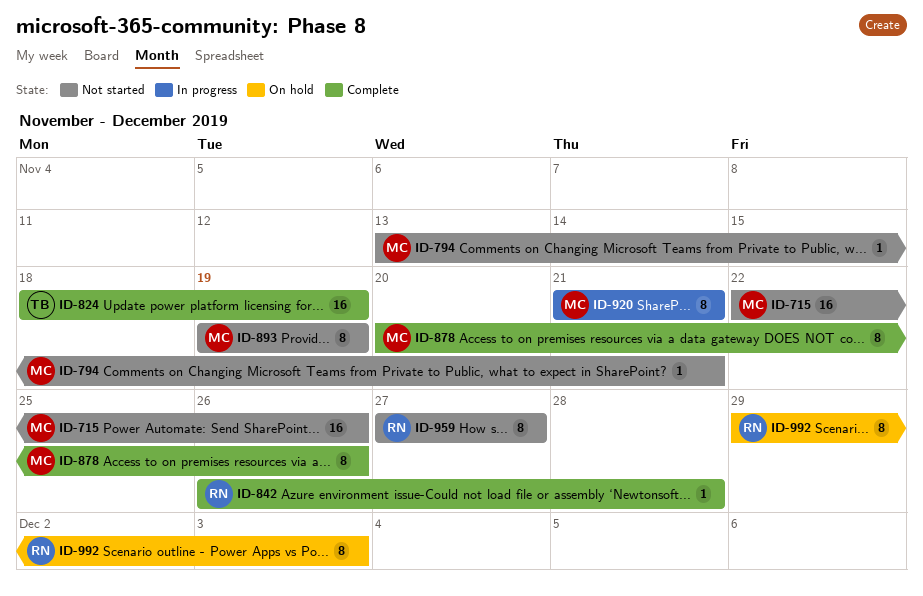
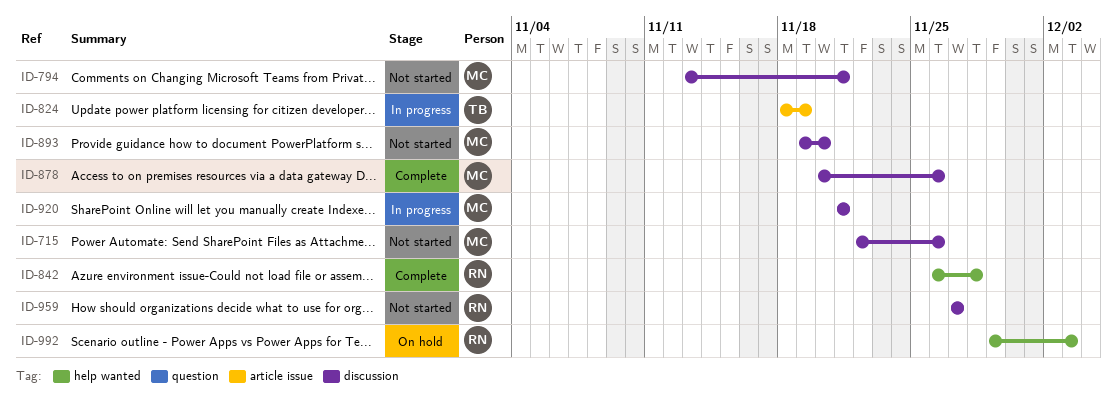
ID-824, status: Complete -> In progress
ID-893, due: Nov 19 -> Nov 20

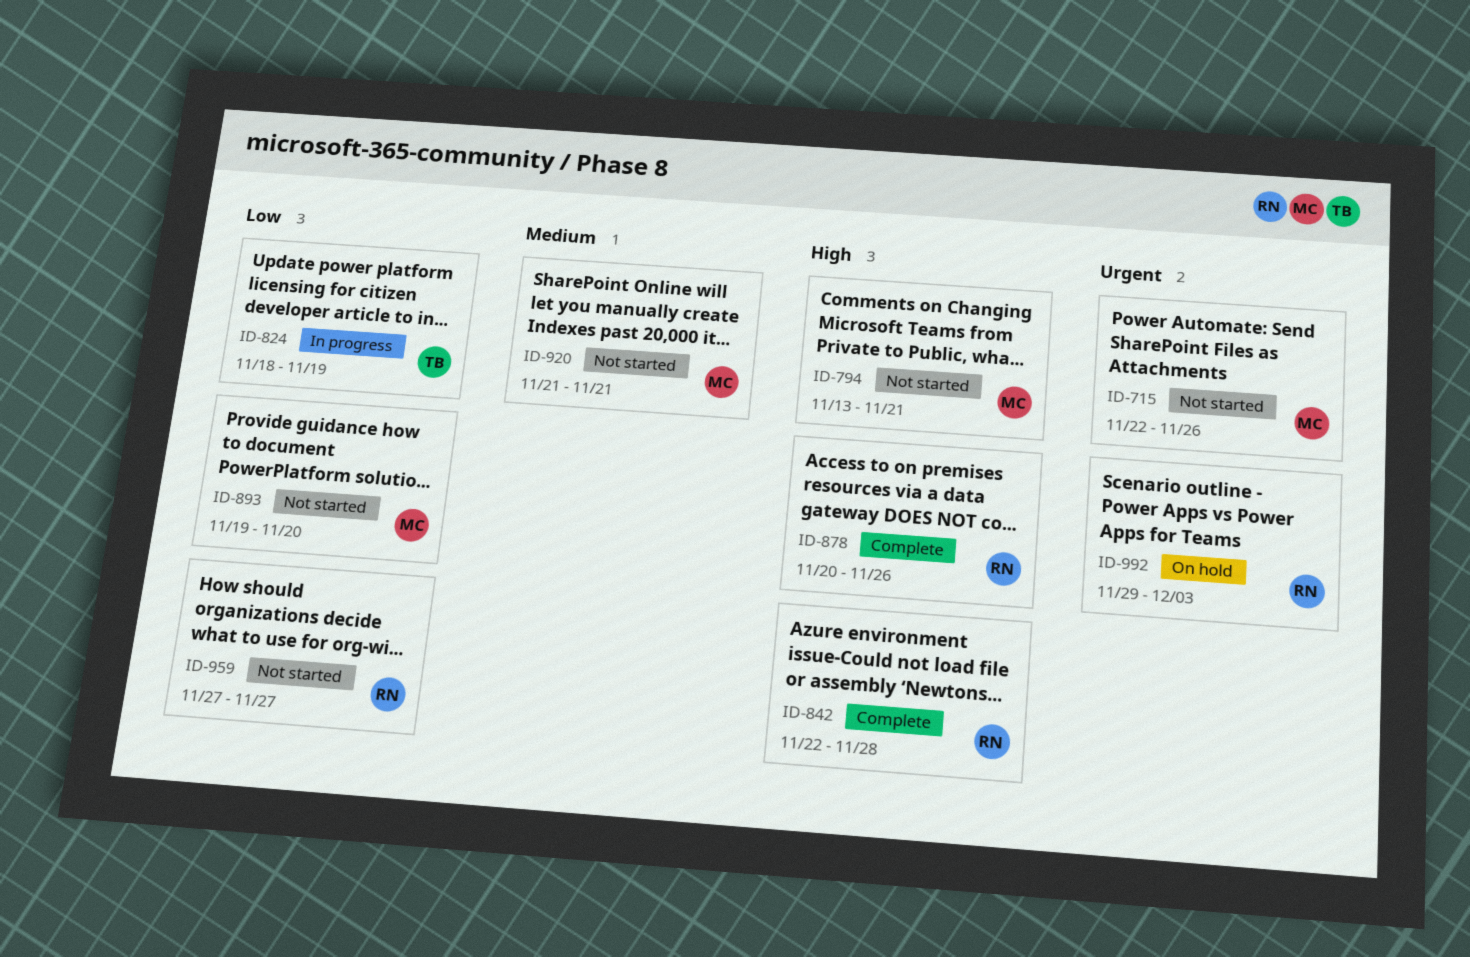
ID-842, start: Nov 26 -> Nov 22
ID-878, owner: MC -> RN
ID-920, status: In progress -> Not started

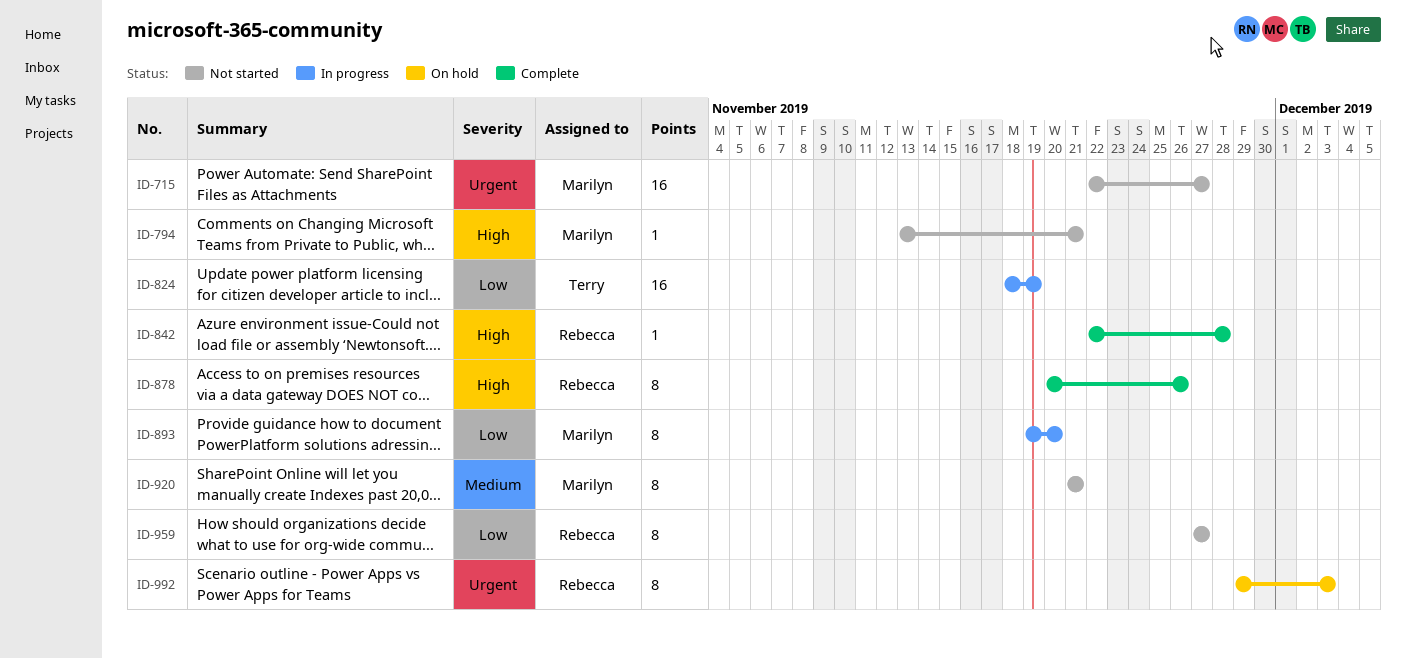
ID-715, due: Nov 26 -> Nov 27
ID-893, status: Not started -> In progress

